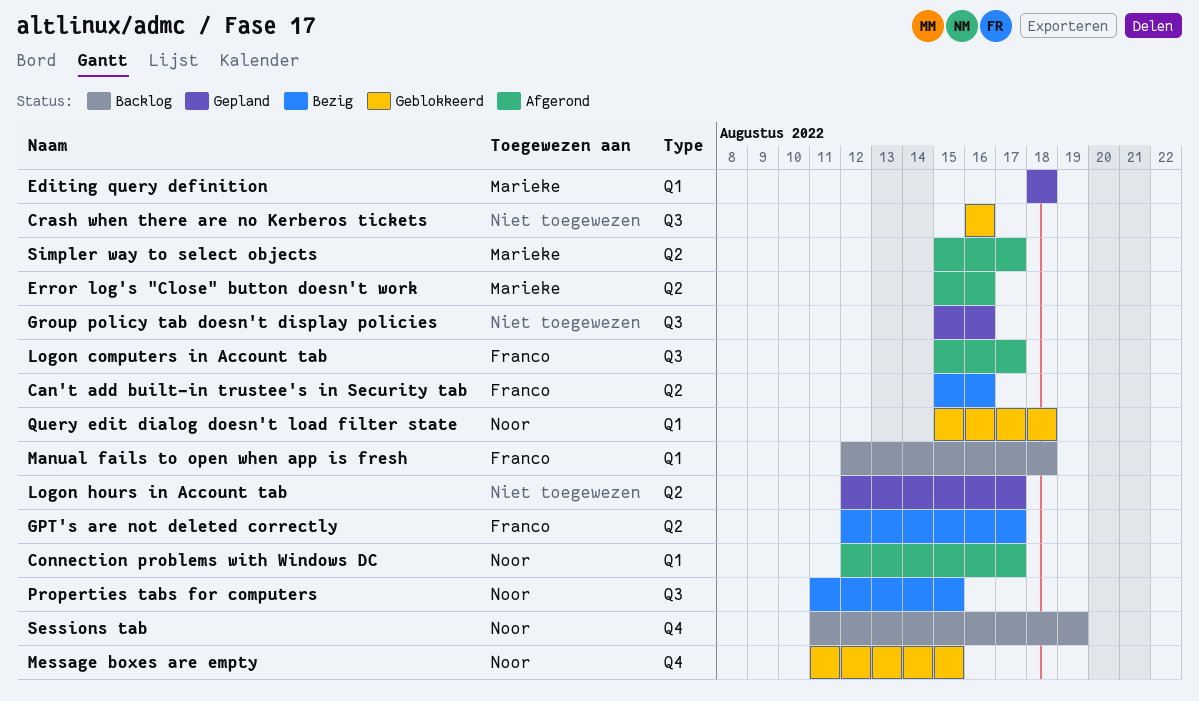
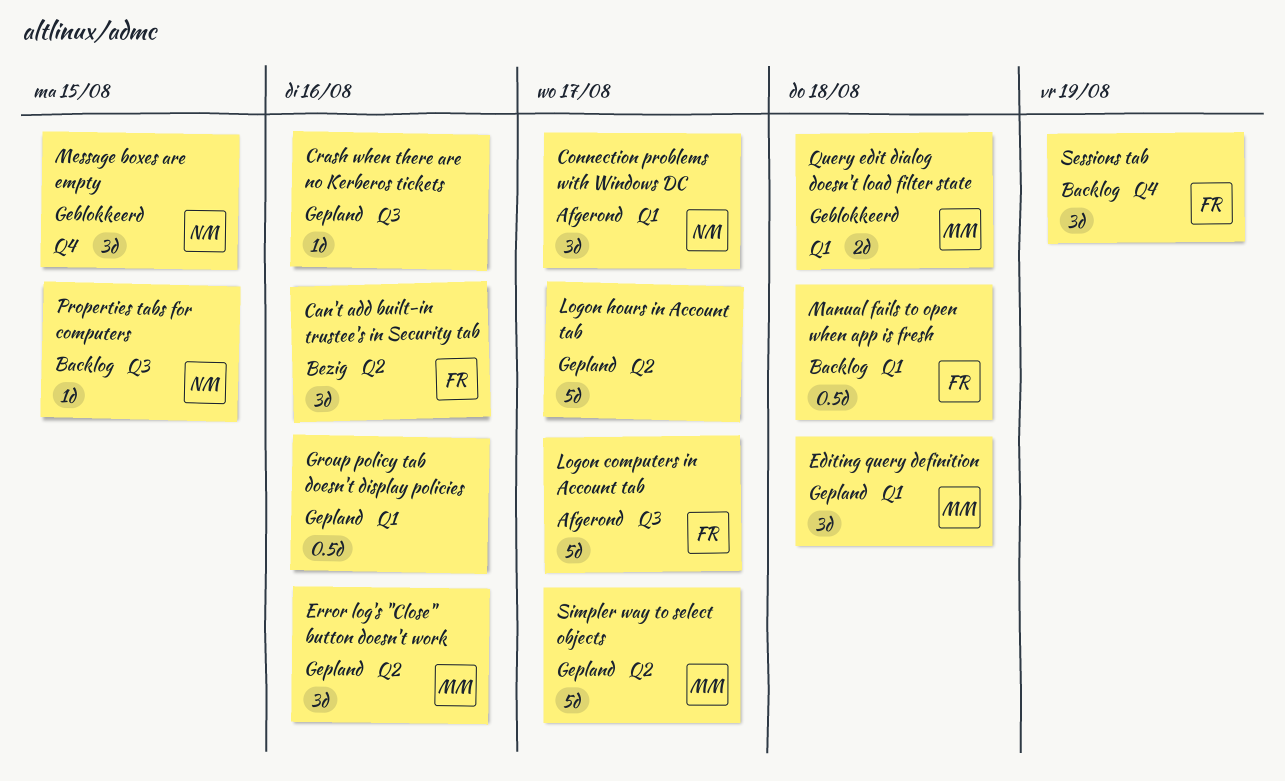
Crash when there are no Kerberos tickets, status: Geblokkeerd -> Gepland
Error log's "Close" button doesn't work, status: Afgerond -> Gepland
GPT's are not deleted correctly: present -> none
Group policy tab doesn't display policies, label: Q3 -> Q1
Properties tabs for computers, status: Bezig -> Backlog
Query edit dialog doesn't load filter state, owner: Noor -> Marieke
Sessions tab, owner: Noor -> Franco
Simpler way to select objects, status: Afgerond -> Gepland

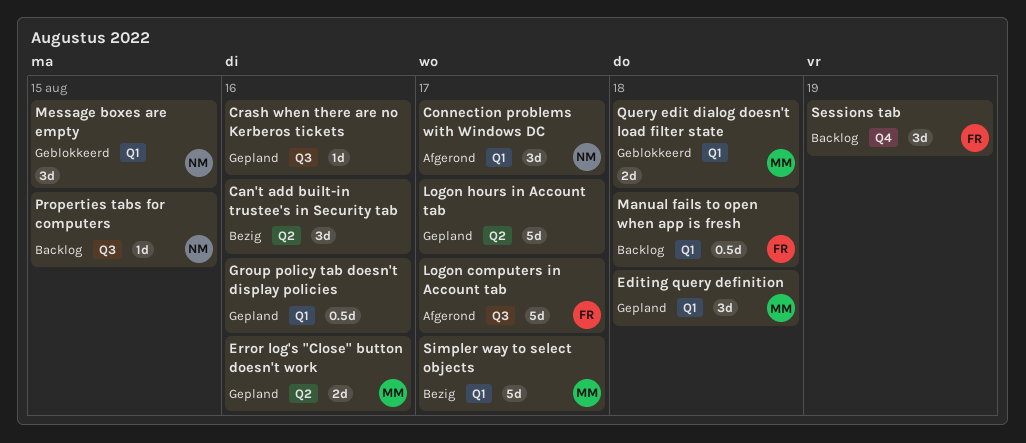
Can't add built-in trustee's in Security tab, owner: FR -> none
Error log's "Close" button doesn't work, estimate: 3d -> 2d
Message boxes are empty, label: Q4 -> Q1
Simpler way to select objects, status: Gepland -> Bezig
Simpler way to select objects, label: Q2 -> Q1

